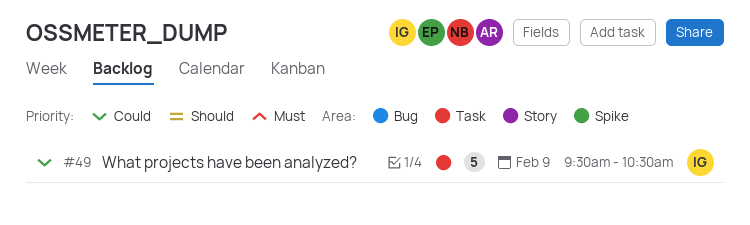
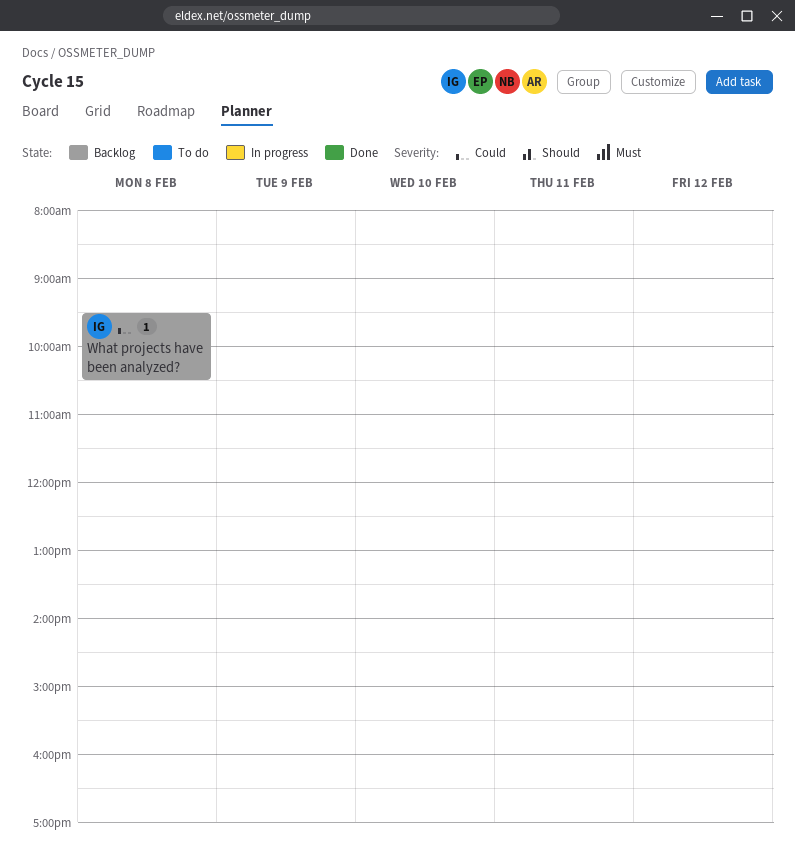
What projects have been analyzed?, estimate: 5 -> 1
What projects have been analyzed?, day: Feb 9 -> Feb 8

